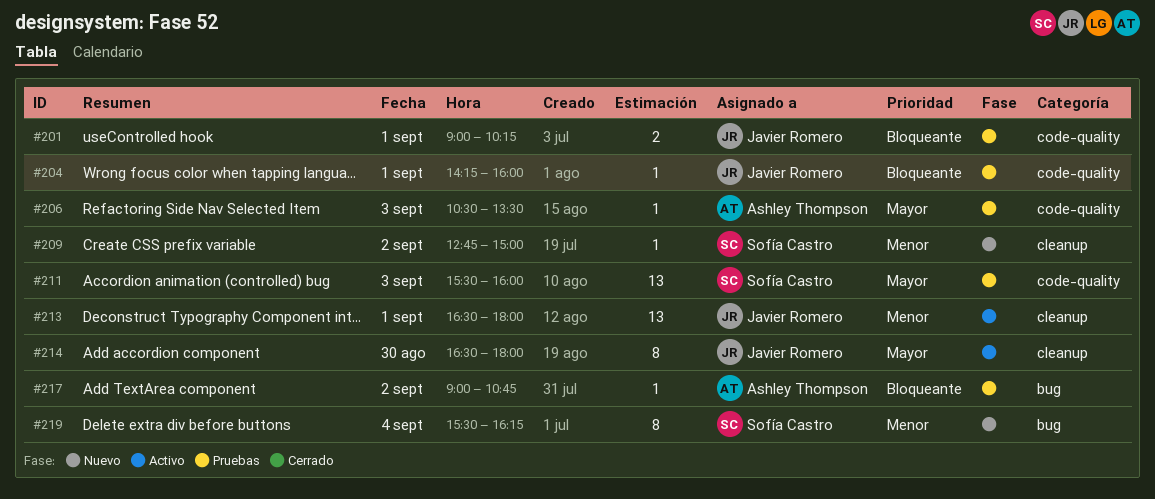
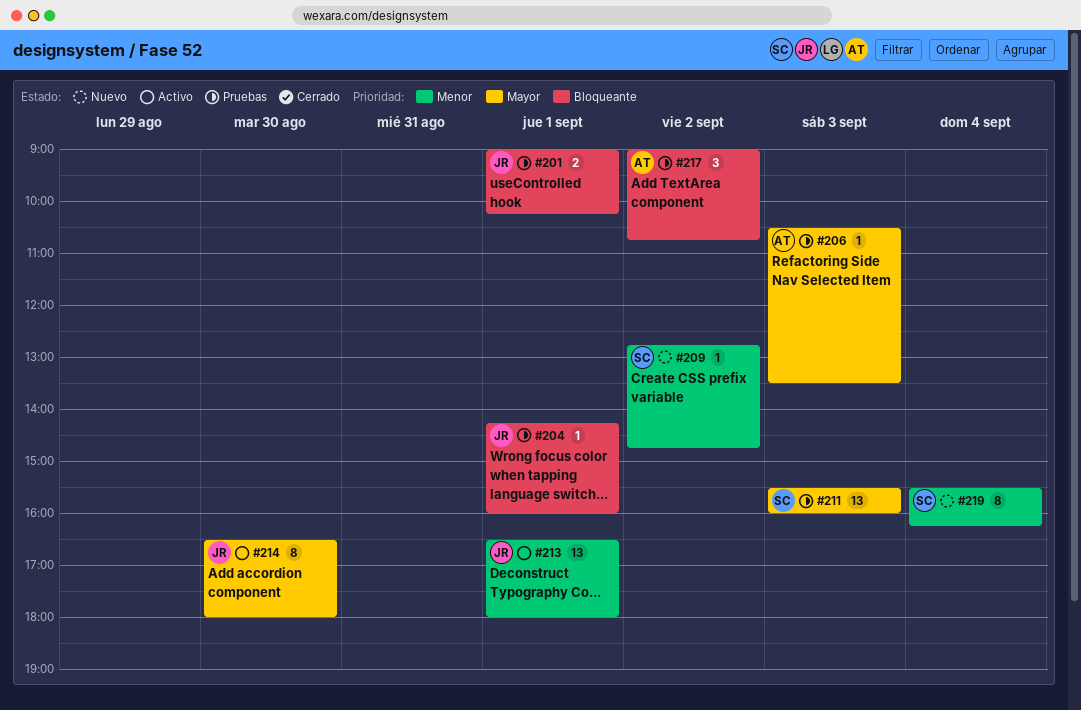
#209, ends: 15:00 -> 14:45
#217, estimate: 1 -> 3

